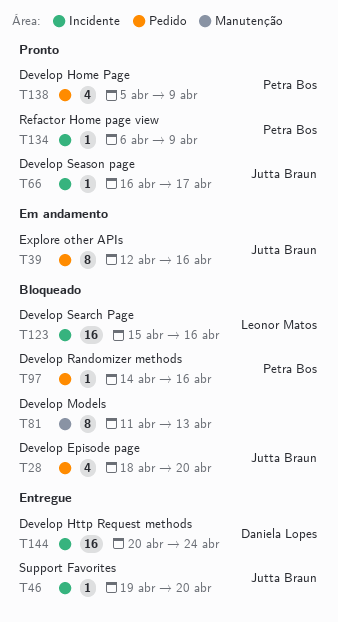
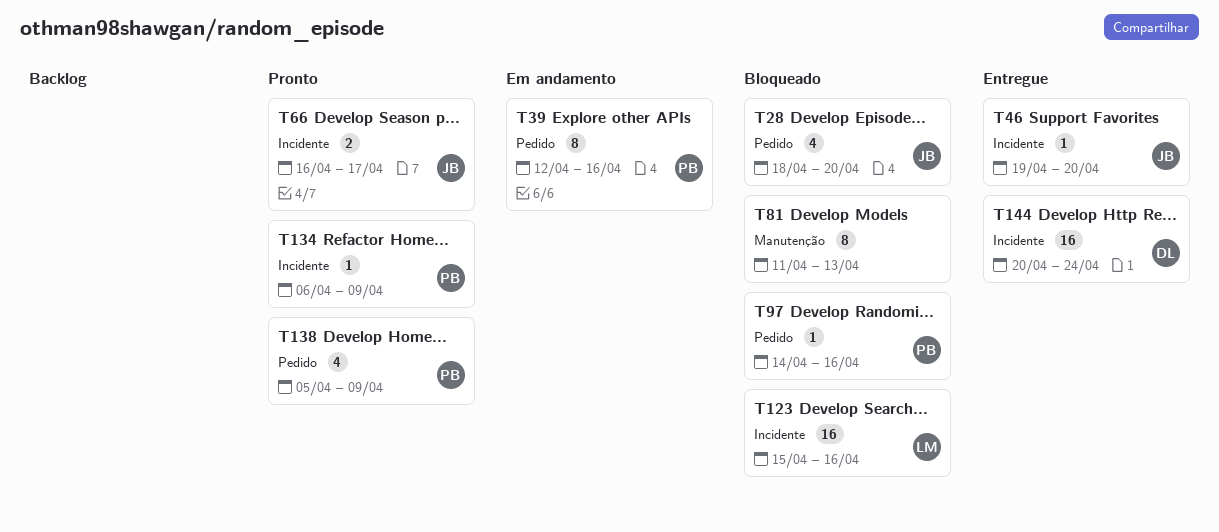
T39, owner: Jutta Braun -> Petra Bos
T66, estimate: 1 -> 2

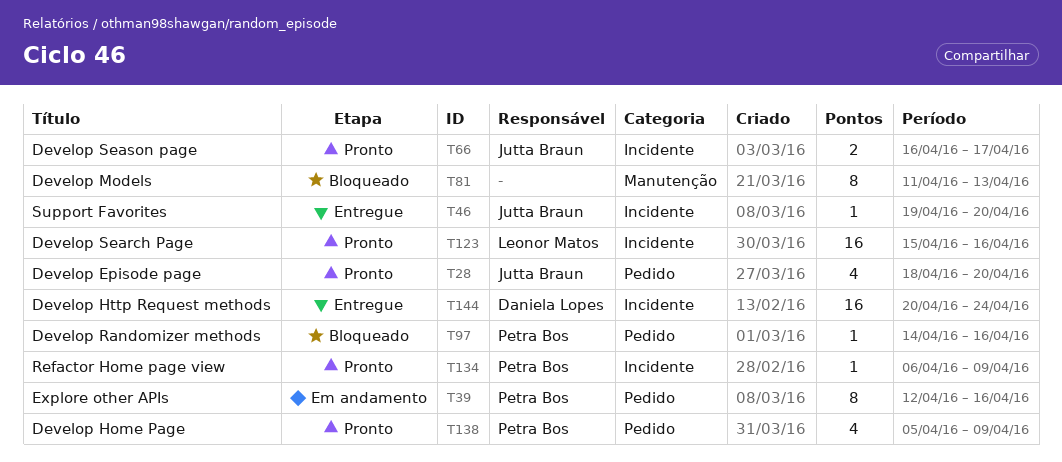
T28, status: Bloqueado -> Pronto
T123, status: Bloqueado -> Pronto

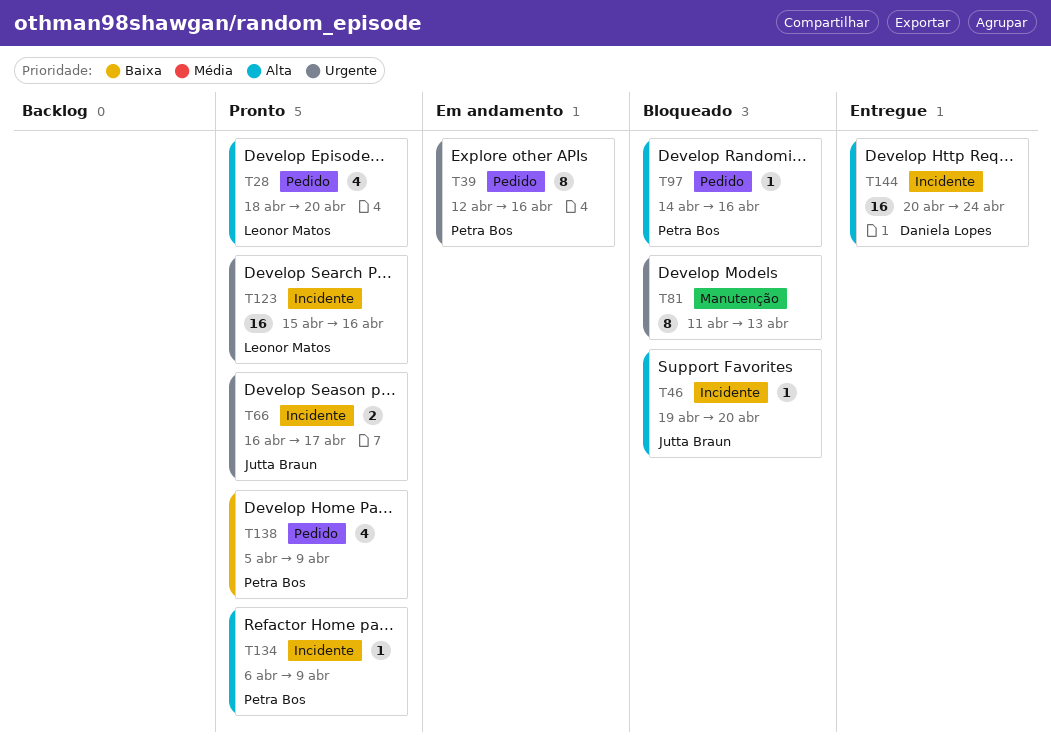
T28, owner: Jutta Braun -> Leonor Matos
T46, status: Entregue -> Bloqueado

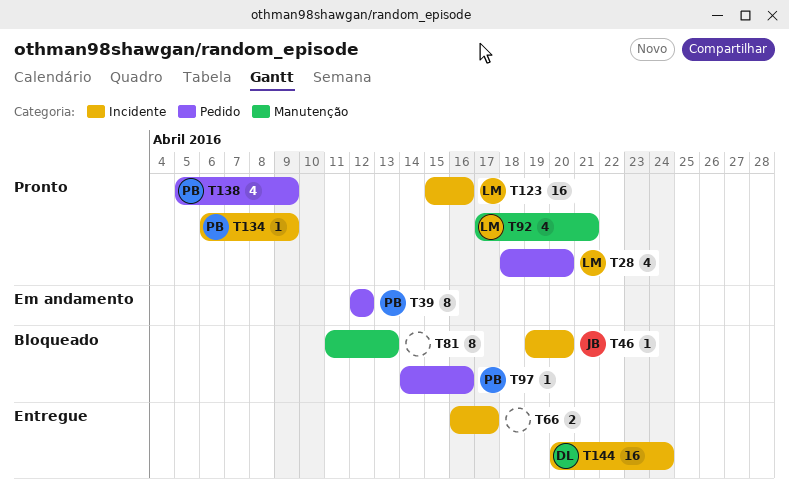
T39, due: Apr 16 -> Apr 12
T66, status: Pronto -> Entregue
T66, owner: Jutta Braun -> none
T92: none -> present

